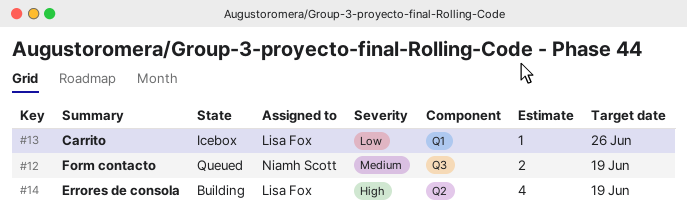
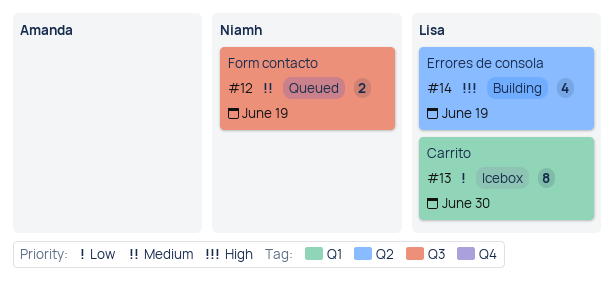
#13, estimate: 1 -> 8
#13, due: Jun 26 -> Jun 30

